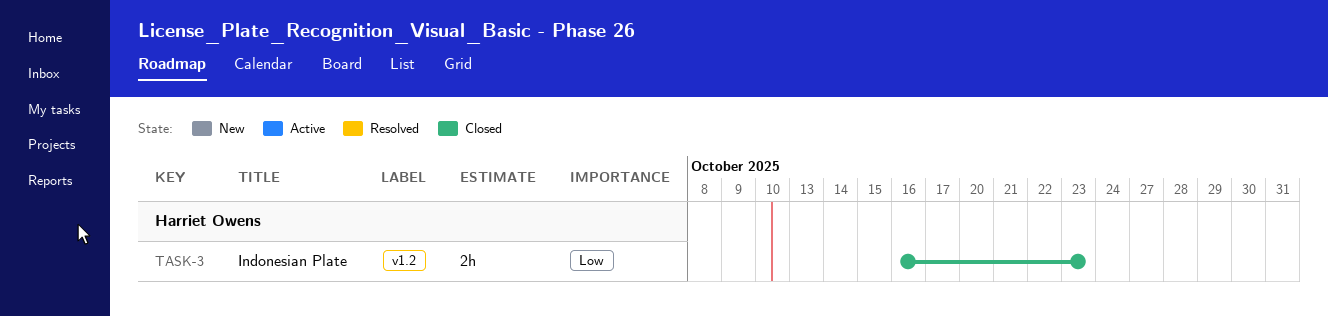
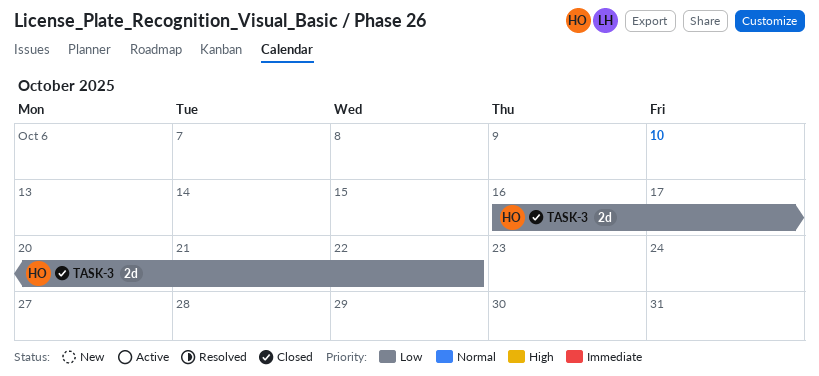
TASK-3, estimate: 2h -> 2d
TASK-3, due: Oct 23 -> Oct 22

